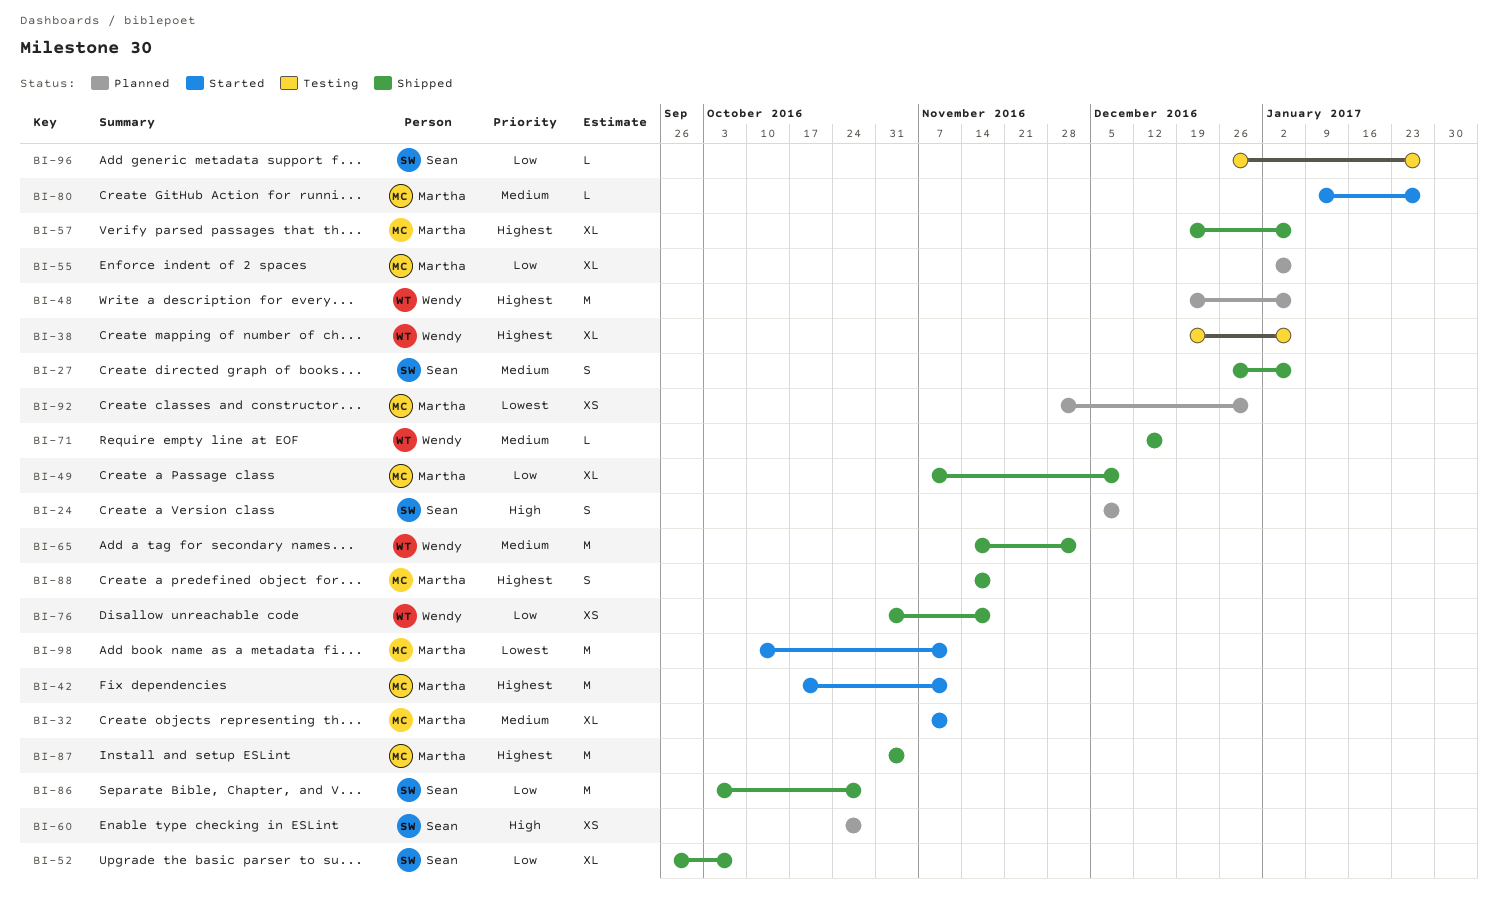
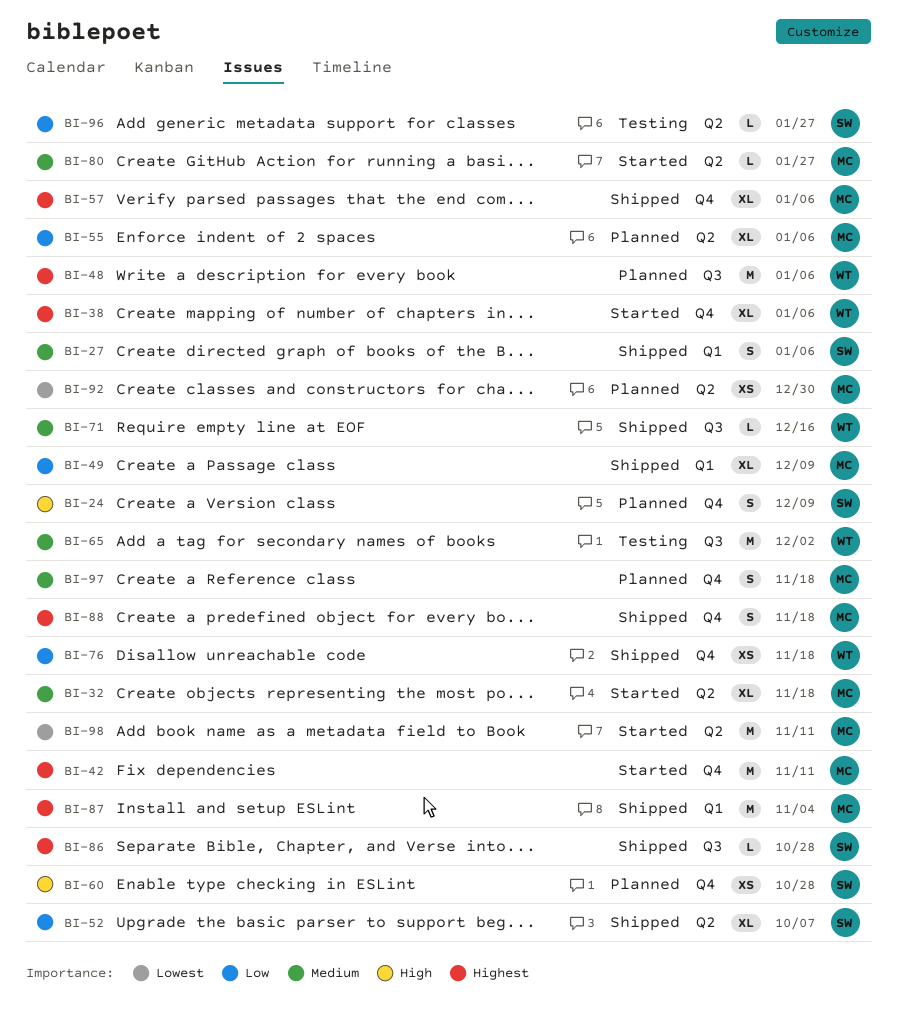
BI-32, due: Nov 11 -> Nov 18
BI-38, status: Testing -> Started
BI-65, status: Shipped -> Testing
BI-86, priority: Low -> Highest
BI-86, estimate: M -> L
BI-97: none -> present

